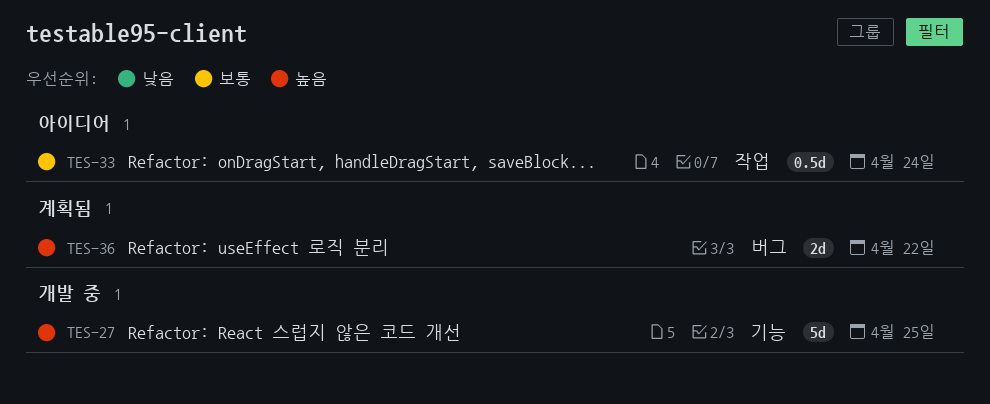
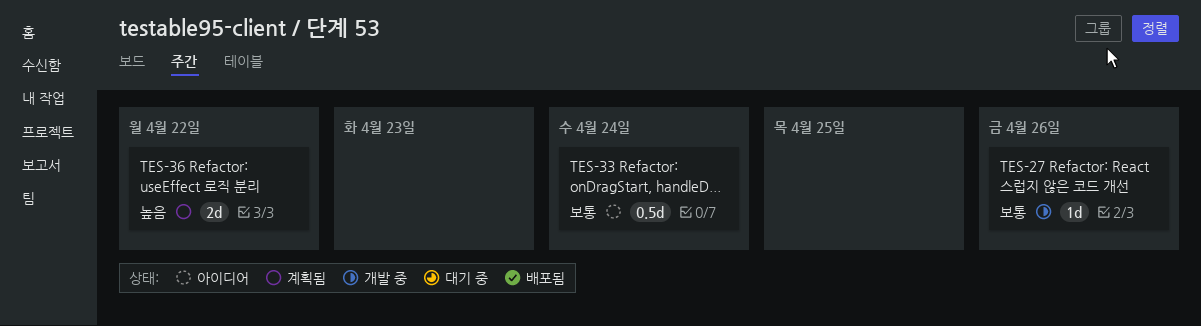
TES-27, priority: 높음 -> 보통
TES-27, estimate: 5d -> 1d
TES-27, due: Apr 25 -> Apr 26

